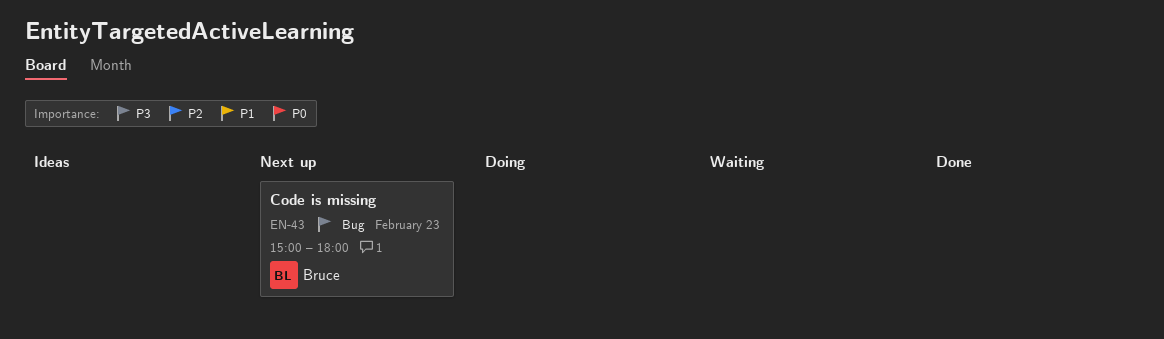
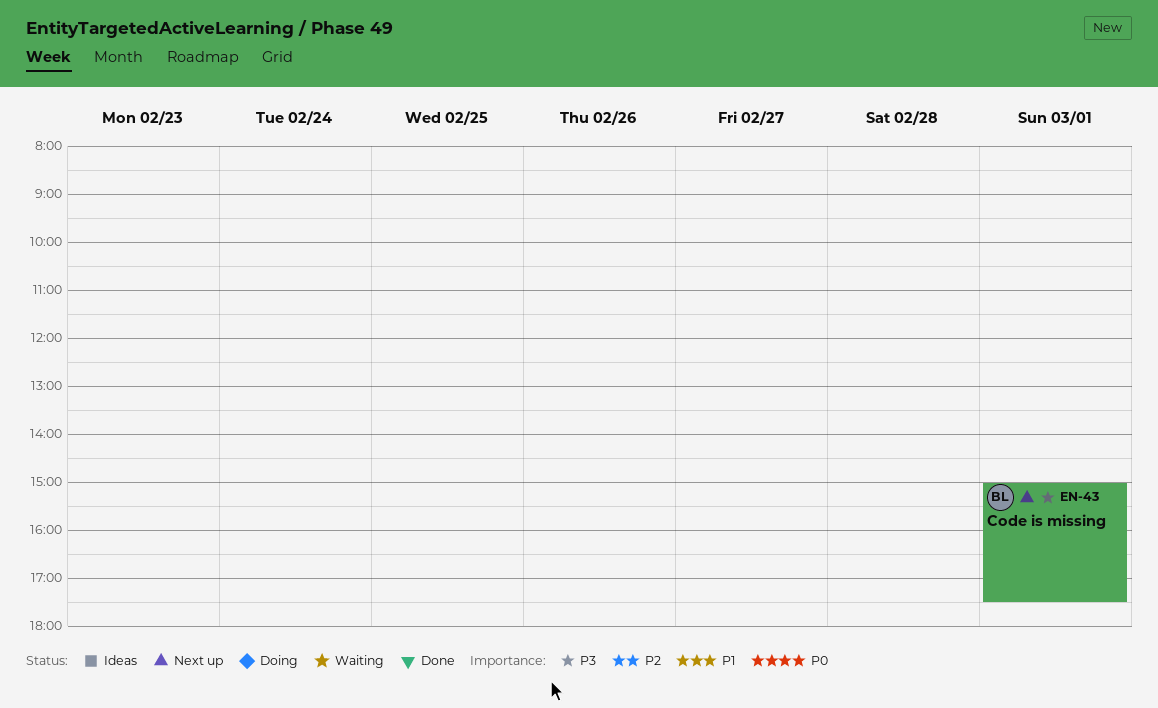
EN-43, day: Feb 23 -> Mar 1
EN-43, ends: 18:00 -> 17:30

